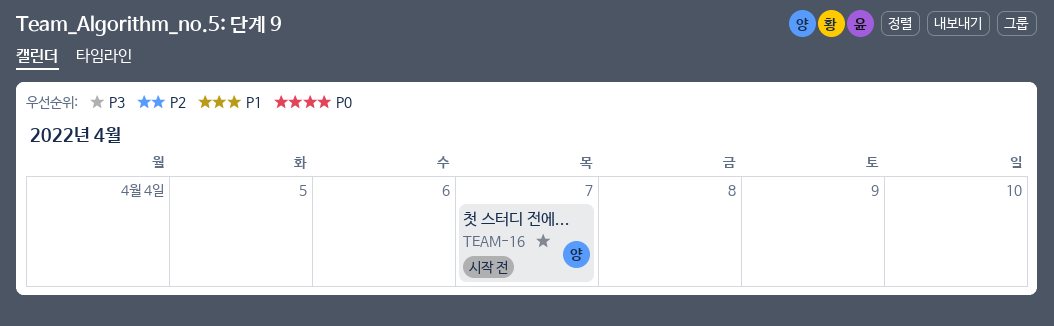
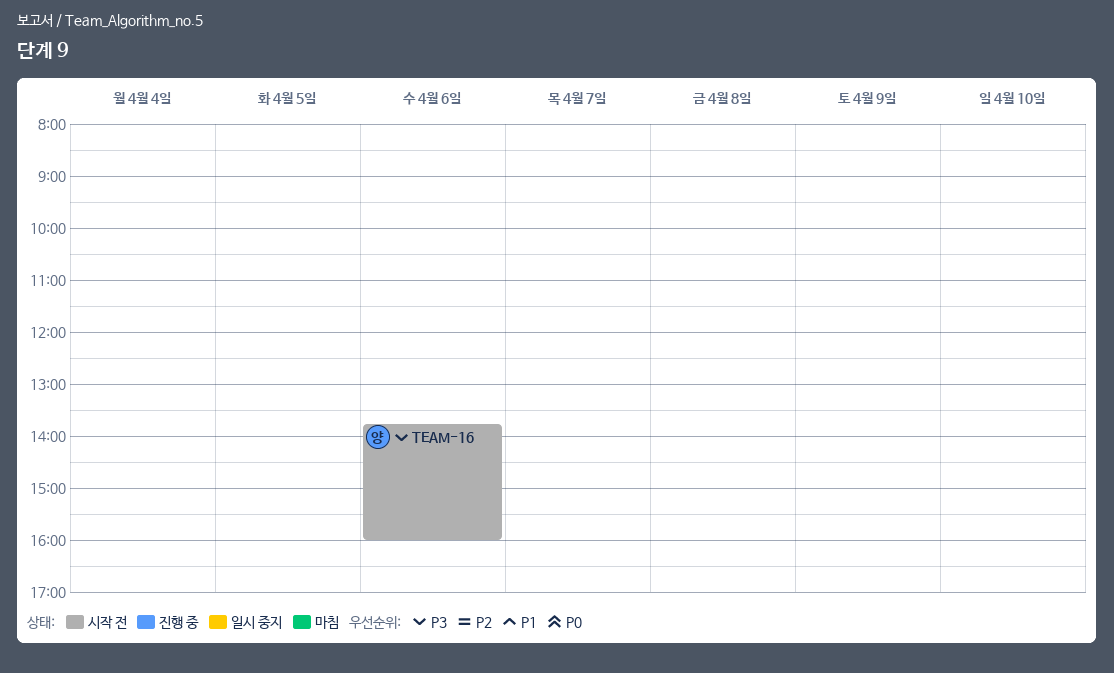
TEAM-16, day: Apr 7 -> Apr 6

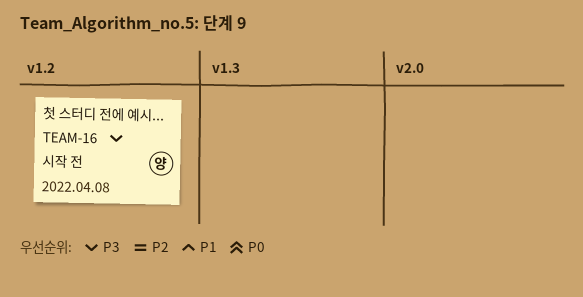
TEAM-16, day: Apr 6 -> Apr 8

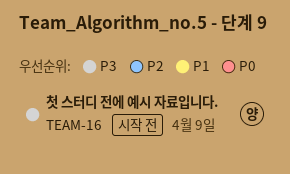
TEAM-16, day: Apr 8 -> Apr 9

